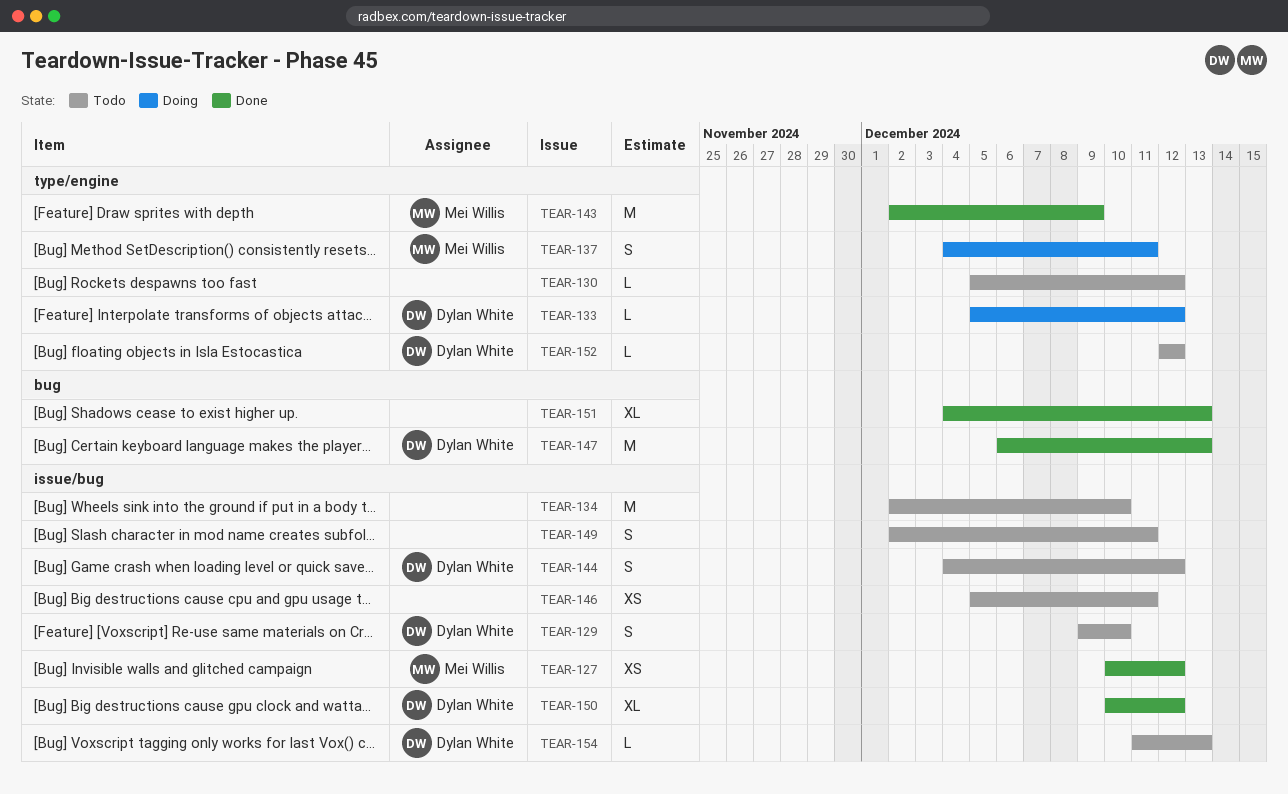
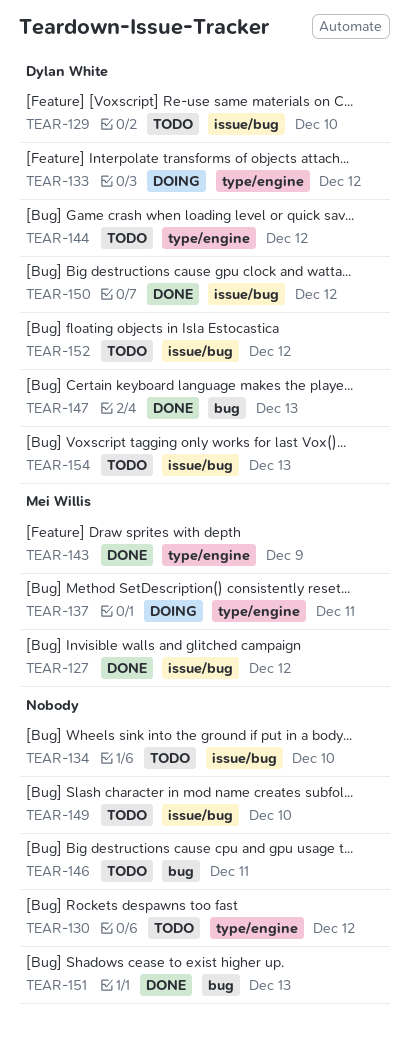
TEAR-144, label: issue/bug -> type/engine
TEAR-146, label: issue/bug -> bug
TEAR-149, due: Dec 11 -> Dec 10
TEAR-152, label: type/engine -> issue/bug

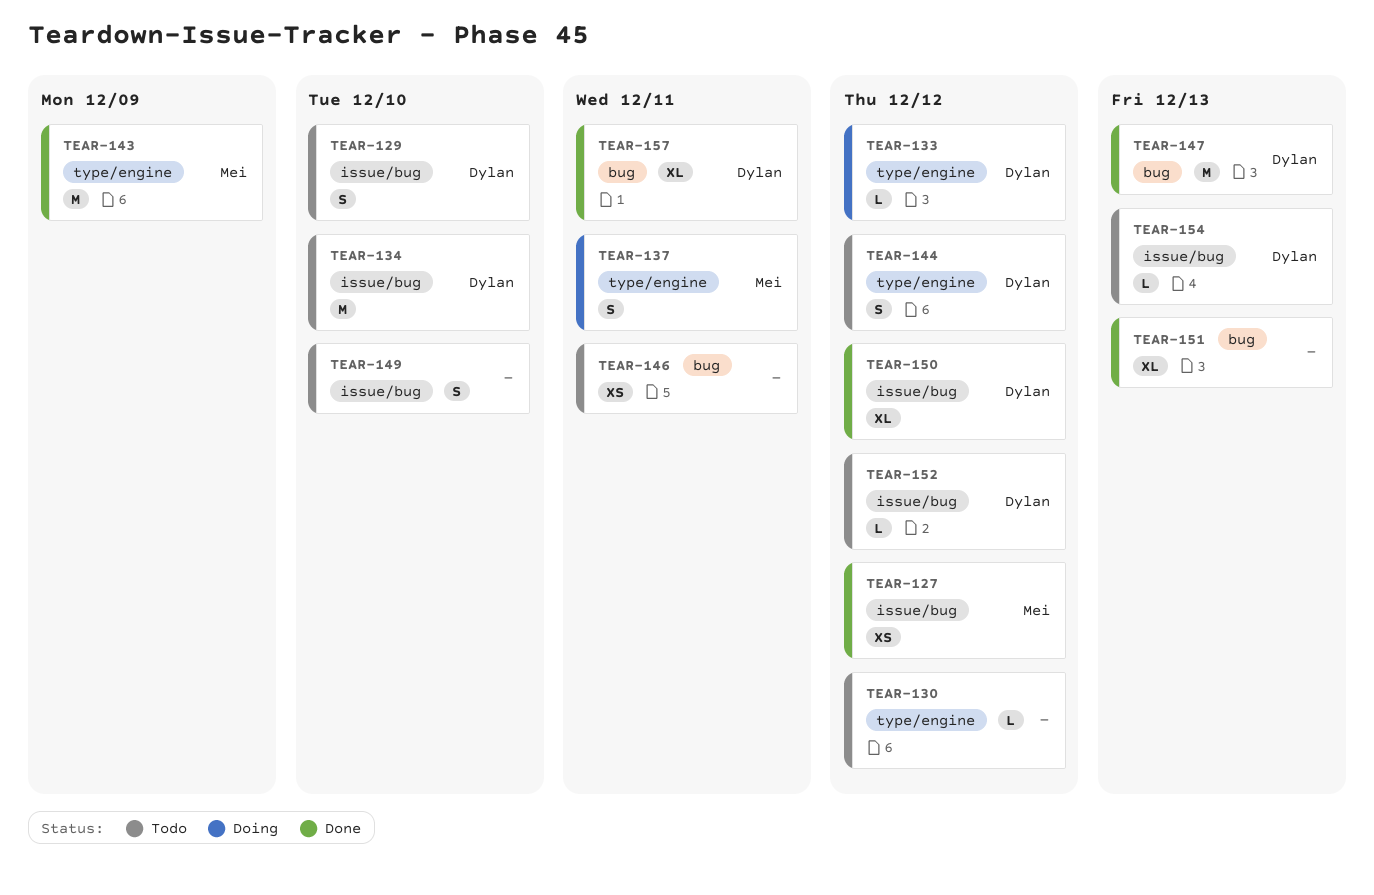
TEAR-134, owner: none -> Dylan White
TEAR-157: none -> present

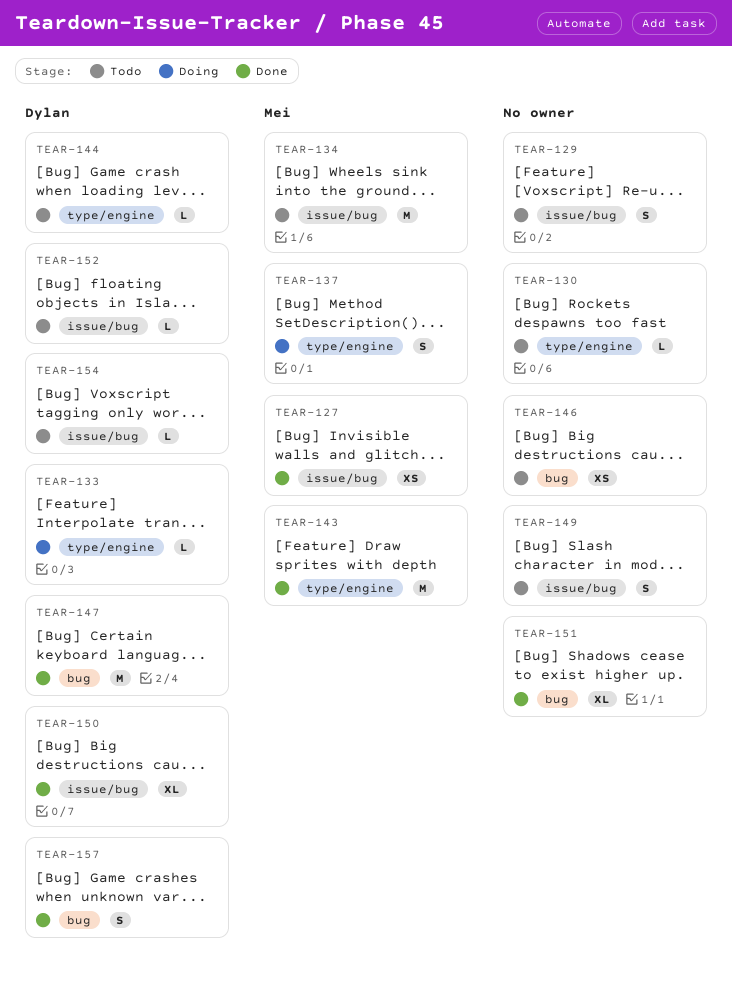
TEAR-129, owner: Dylan -> none
TEAR-134, owner: Dylan -> Mei
TEAR-144, estimate: S -> L
TEAR-157, estimate: XL -> S

